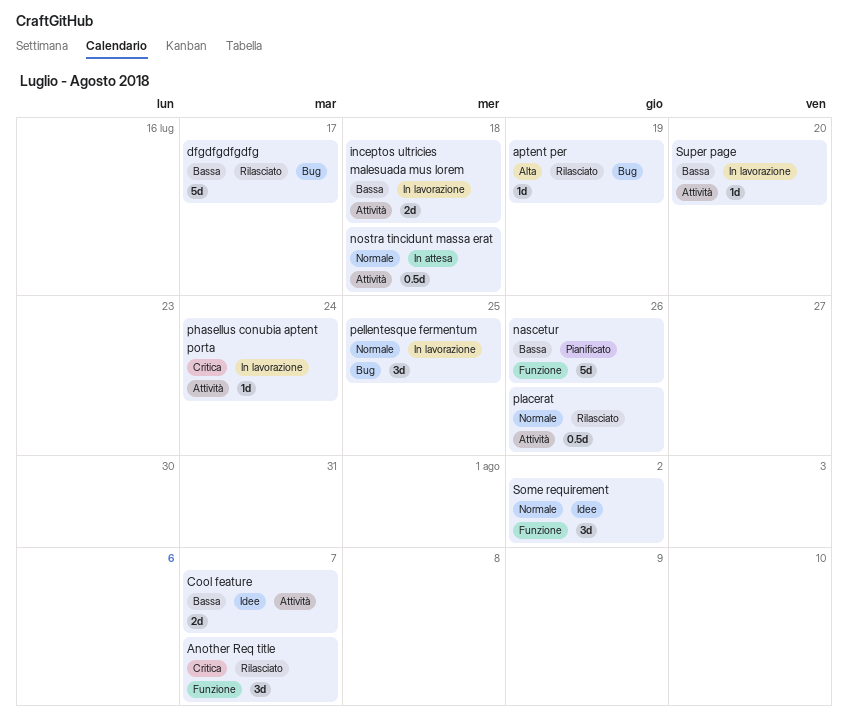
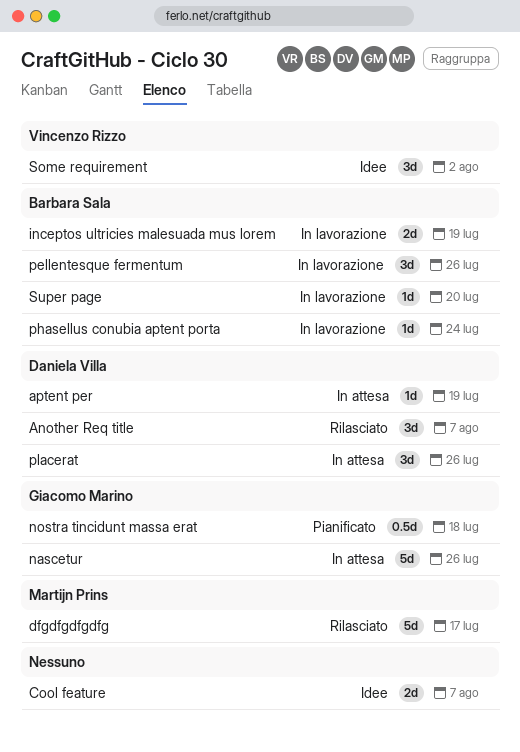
aptent per, status: Rilasciato -> In attesa
inceptos ultricies malesuada mus lorem, due: Jul 18 -> Jul 19
nascetur, status: Pianificato -> In attesa
nostra tincidunt massa erat, status: In attesa -> Pianificato
pellentesque fermentum, due: Jul 25 -> Jul 26
placerat, status: Rilasciato -> In attesa
placerat, estimate: 0.5d -> 3d

